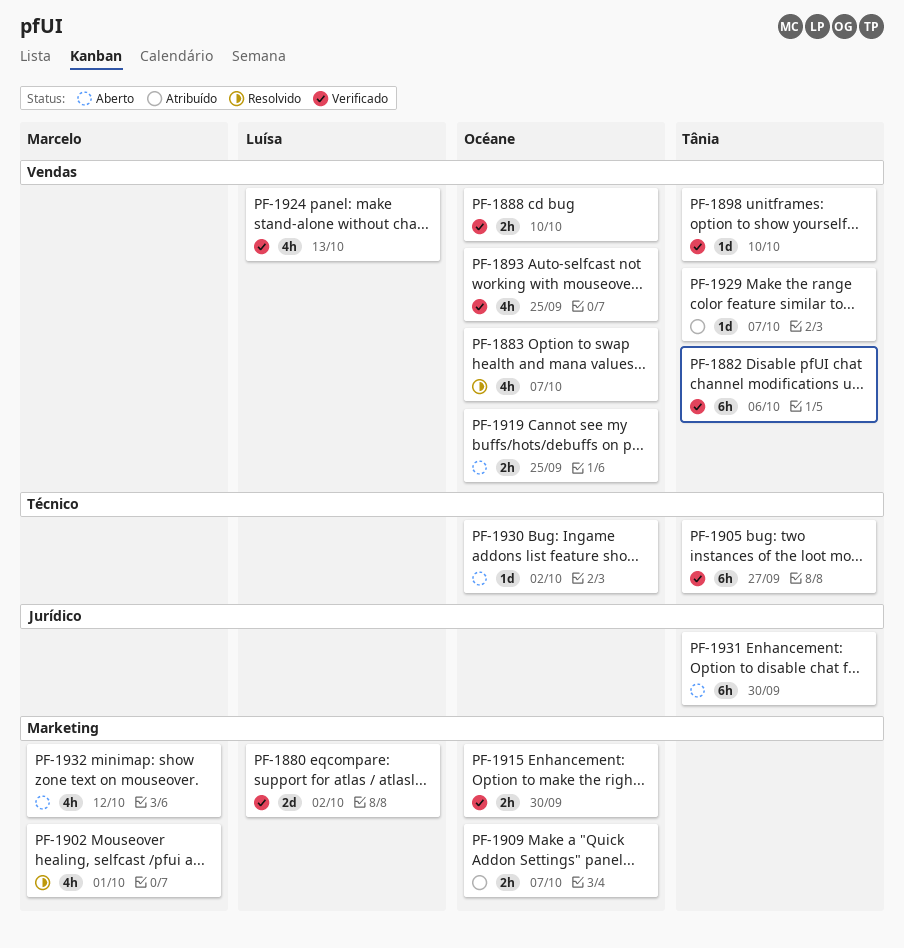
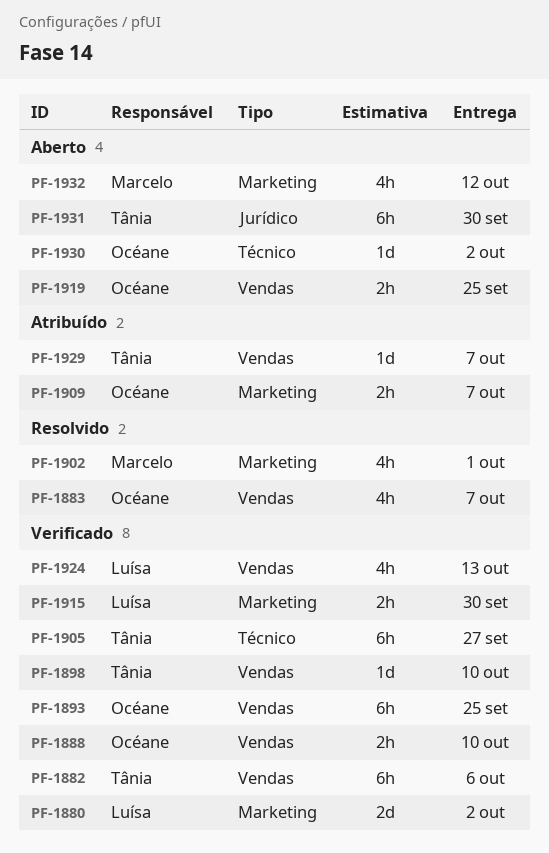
PF-1893, estimate: 4h -> 6h
PF-1915, owner: Océane -> Luísa

